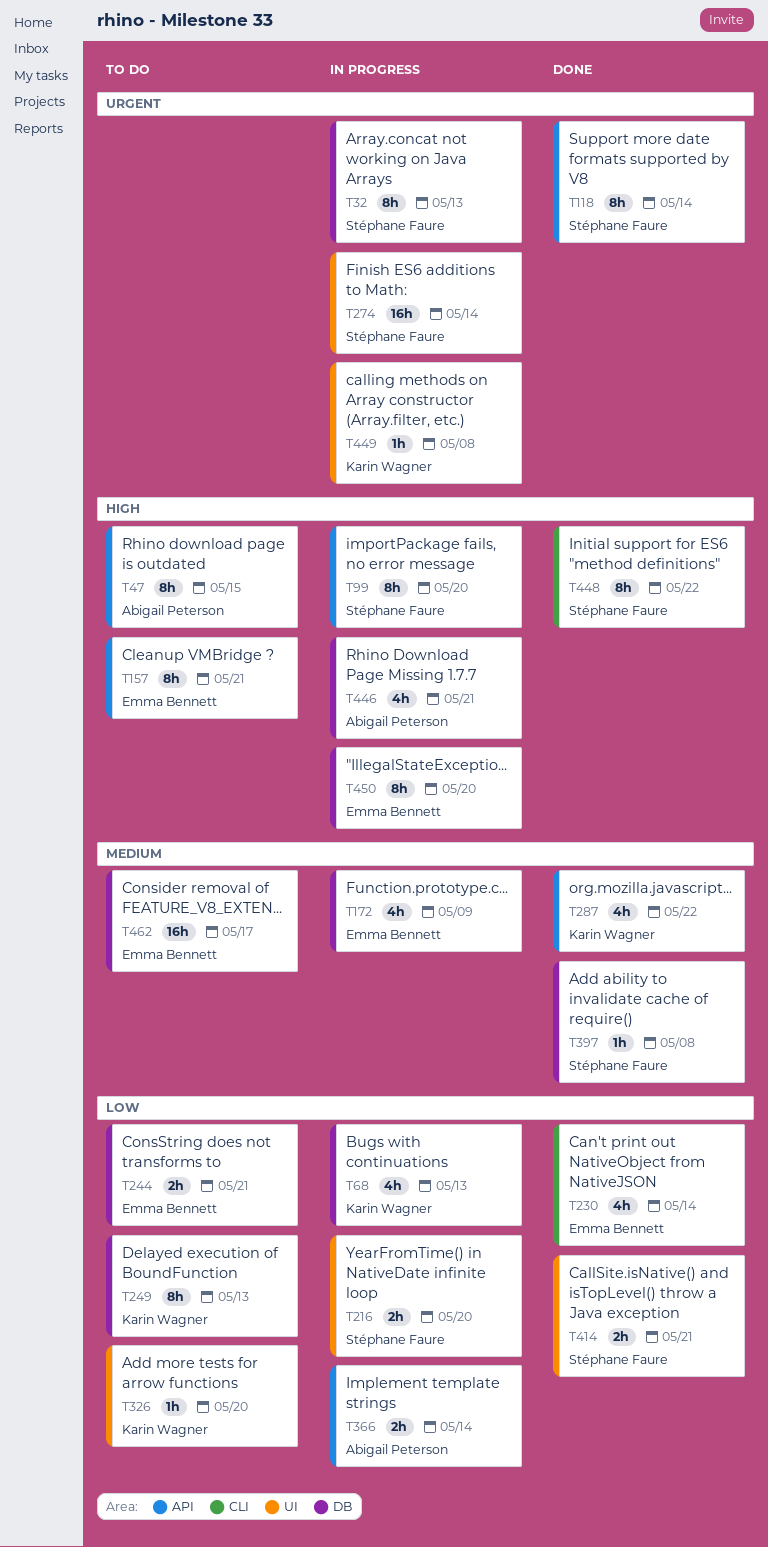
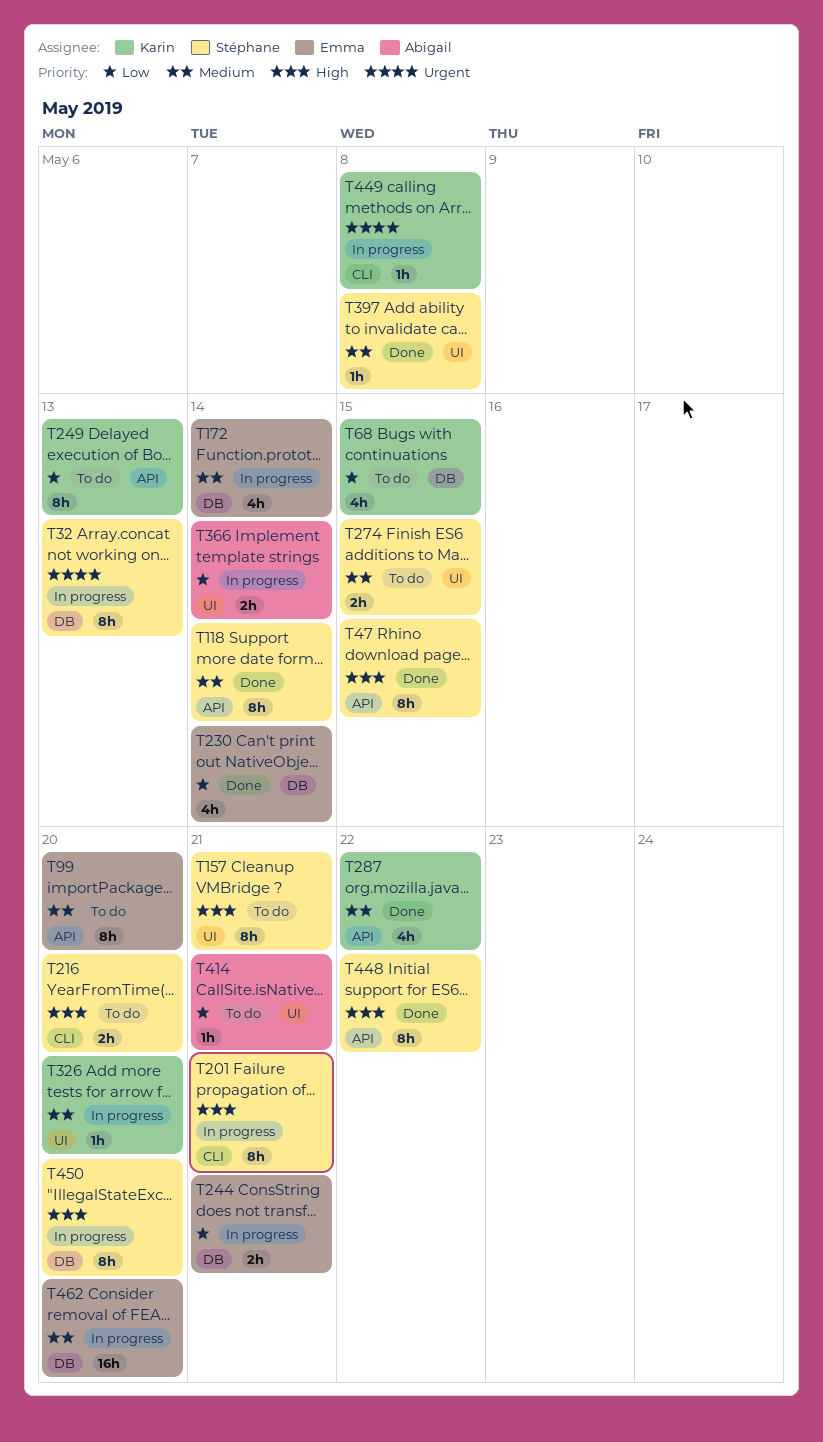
T47, status: To do -> Done
T47, owner: Abigail Peterson -> Stéphane Faure
T68, status: In progress -> To do
T68, due: May 13 -> May 15
T99, status: In progress -> To do
T99, owner: Stéphane Faure -> Emma Bennett
T99, priority: High -> Medium
T118, priority: Urgent -> Medium
T157, owner: Emma Bennett -> Stéphane Faure
T157, label: API -> UI
T172, due: May 9 -> May 14
T201: none -> present
T216, status: In progress -> To do
T216, priority: Low -> High
T216, label: UI -> CLI
T230, label: CLI -> DB
T244, status: To do -> In progress
T249, label: DB -> API
T274, status: In progress -> To do
T274, priority: Urgent -> Medium
T274, estimate: 16h -> 2h
T274, due: May 14 -> May 15
T326, status: To do -> In progress
T326, priority: Low -> Medium
T366, label: API -> UI
T397, label: DB -> UI
T414, status: Done -> To do
T414, owner: Stéphane Faure -> Abigail Peterson
T414, estimate: 2h -> 1h
T446: present -> none
T448, label: CLI -> API
T449, label: UI -> CLI
T450, owner: Emma Bennett -> Stéphane Faure
T462, status: To do -> In progress
T462, due: May 17 -> May 20

